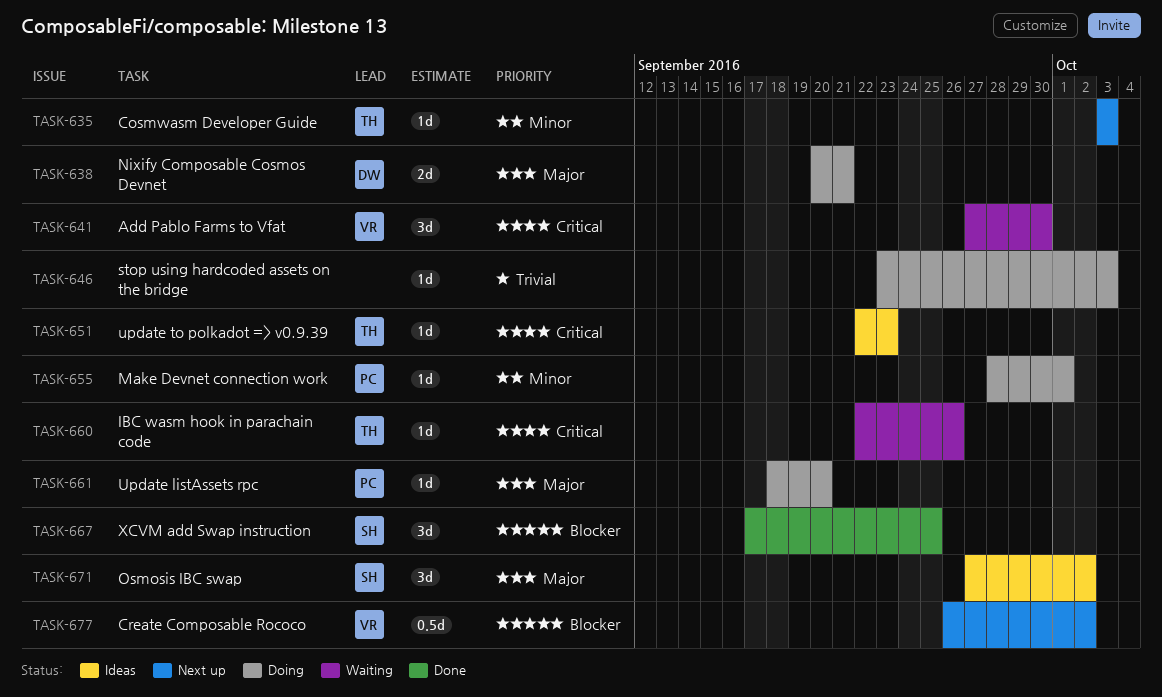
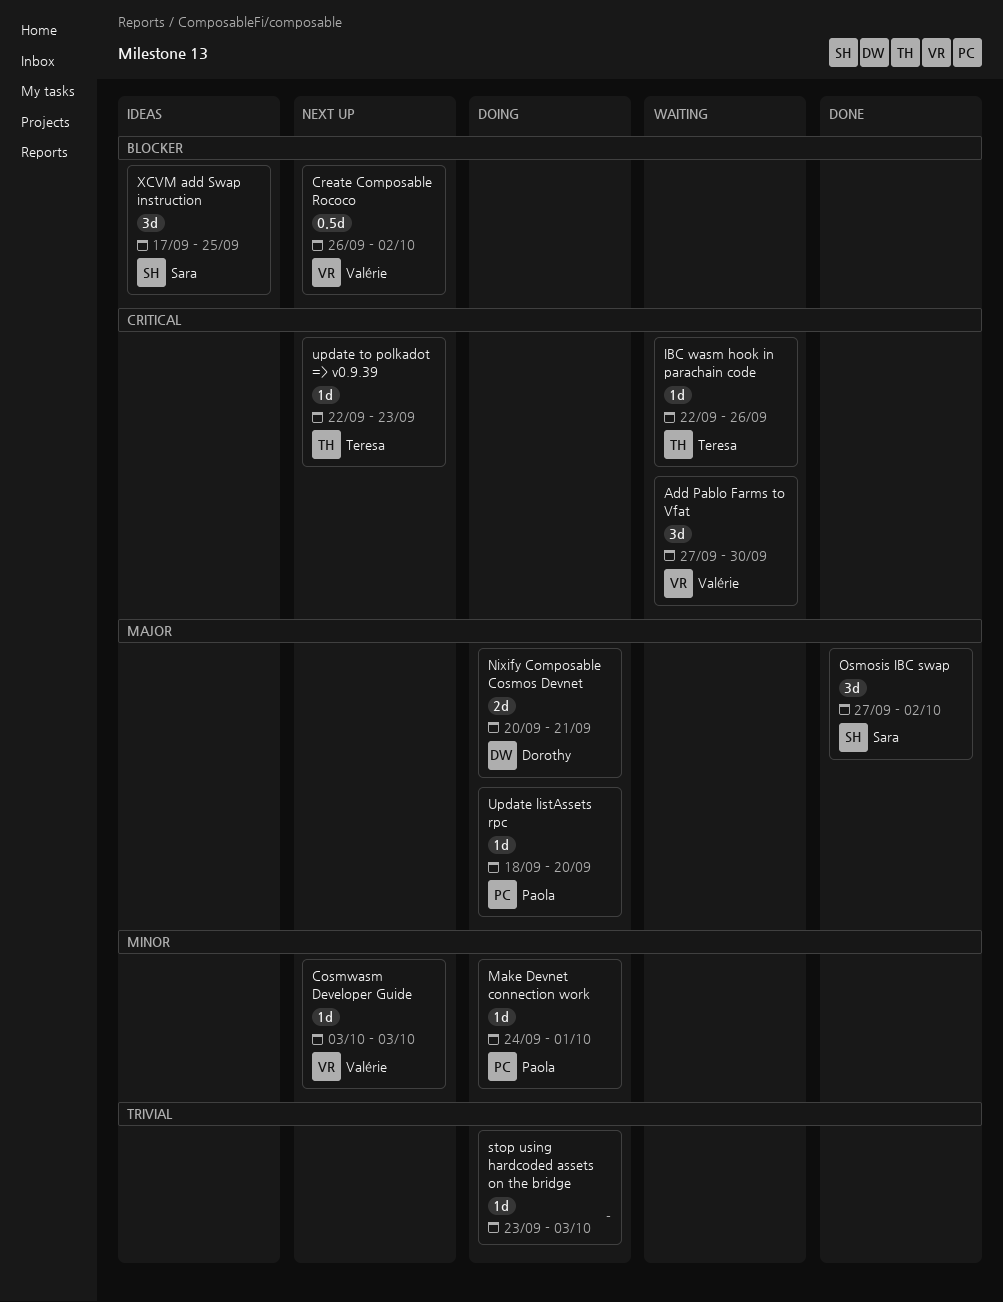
Cosmwasm Developer Guide, owner: Teresa -> Valérie
Make Devnet connection work, start: Sep 28 -> Sep 24
Osmosis IBC swap, status: Ideas -> Done
update to polkadot => v0.9.39, status: Ideas -> Next up
XCVM add Swap instruction, status: Done -> Ideas

